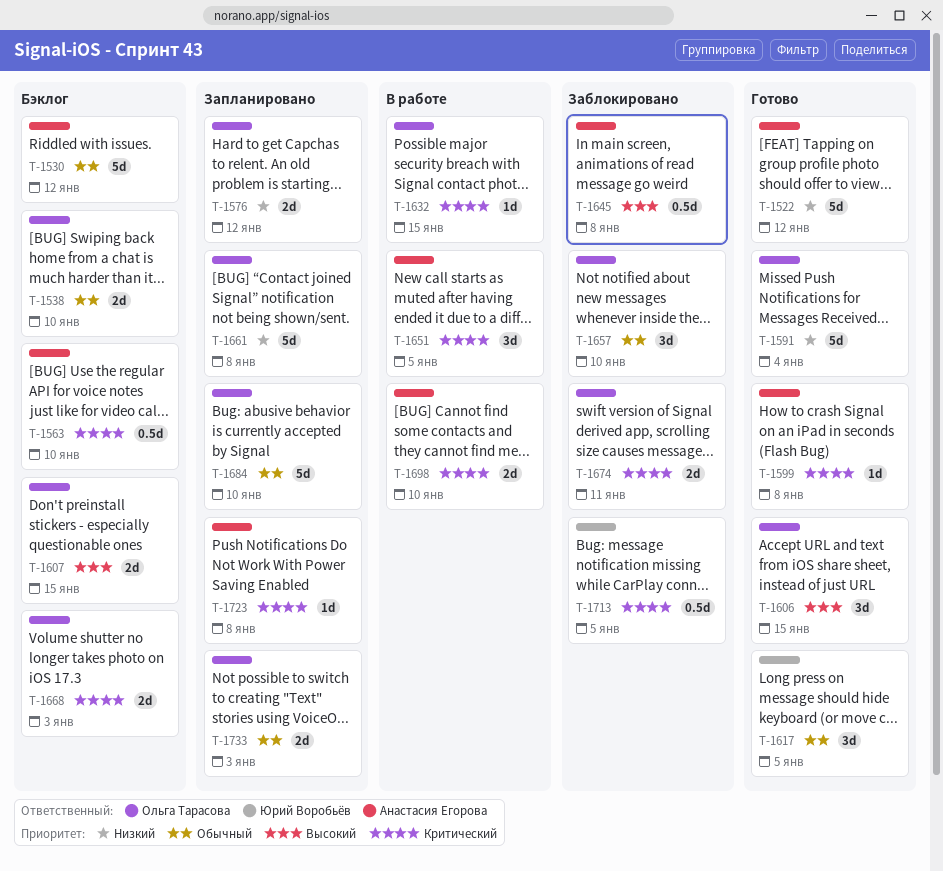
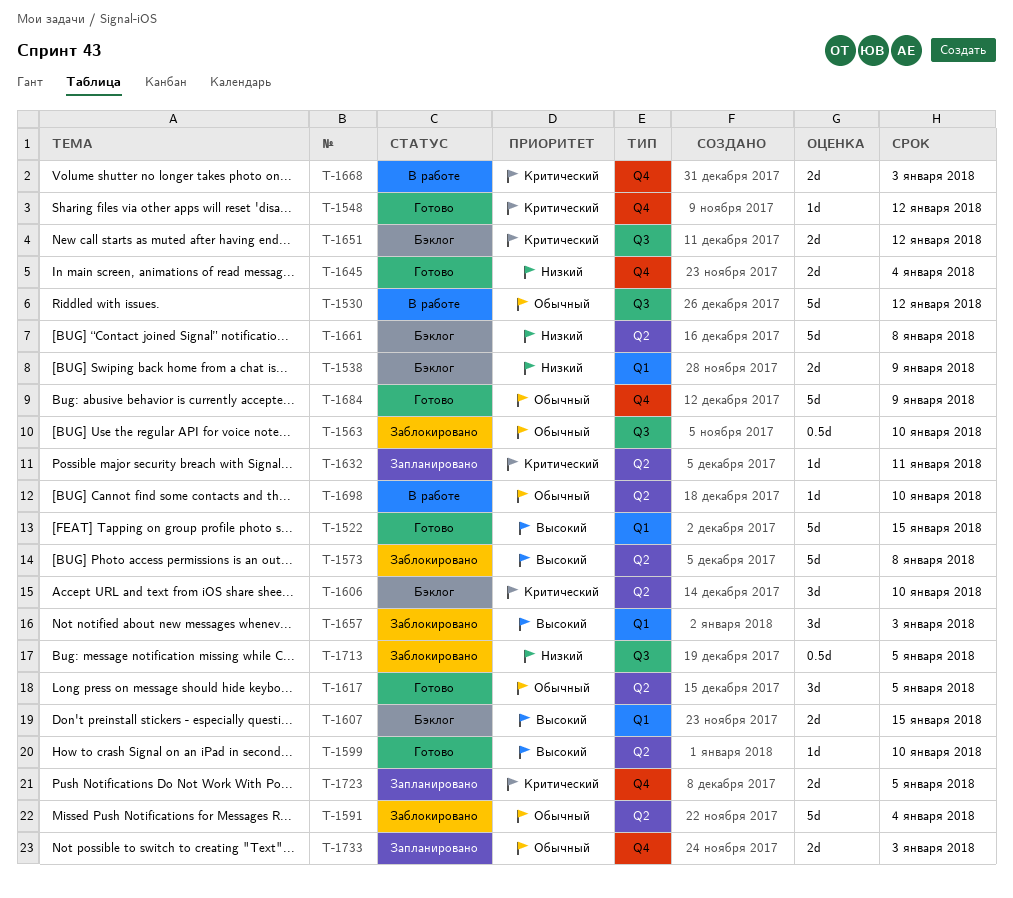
T-1522, priority: Низкий -> Высокий
T-1522, due: Jan 12 -> Jan 15
T-1530, status: Бэклог -> В работе
T-1538, priority: Обычный -> Низкий
T-1538, due: Jan 10 -> Jan 9
T-1548: none -> present
T-1563, status: Бэклог -> Заблокировано
T-1563, priority: Критический -> Обычный
T-1573: none -> present
T-1576: present -> none
T-1591, status: Готово -> Заблокировано
T-1591, priority: Низкий -> Обычный
T-1599, priority: Критический -> Высокий
T-1599, due: Jan 8 -> Jan 10
T-1606, status: Готово -> Бэклог
T-1606, priority: Высокий -> Критический
T-1606, due: Jan 15 -> Jan 10
T-1632, status: В работе -> Запланировано
T-1632, due: Jan 15 -> Jan 11
T-1645, status: Заблокировано -> Готово
T-1645, priority: Высокий -> Низкий
T-1645, estimate: 0.5d -> 2d
T-1645, due: Jan 8 -> Jan 4
T-1651, status: В работе -> Бэклог
T-1651, estimate: 3d -> 2d
T-1651, due: Jan 5 -> Jan 12
T-1657, priority: Обычный -> Высокий
T-1657, due: Jan 10 -> Jan 3
T-1661, status: Запланировано -> Бэклог
T-1668, status: Бэклог -> В работе
T-1674: present -> none
T-1684, status: Запланировано -> Готово
T-1684, due: Jan 10 -> Jan 9
T-1698, priority: Критический -> Обычный
T-1698, estimate: 2d -> 1d
T-1713, priority: Критический -> Низкий
T-1723, estimate: 1d -> 2d
T-1723, due: Jan 8 -> Jan 5

